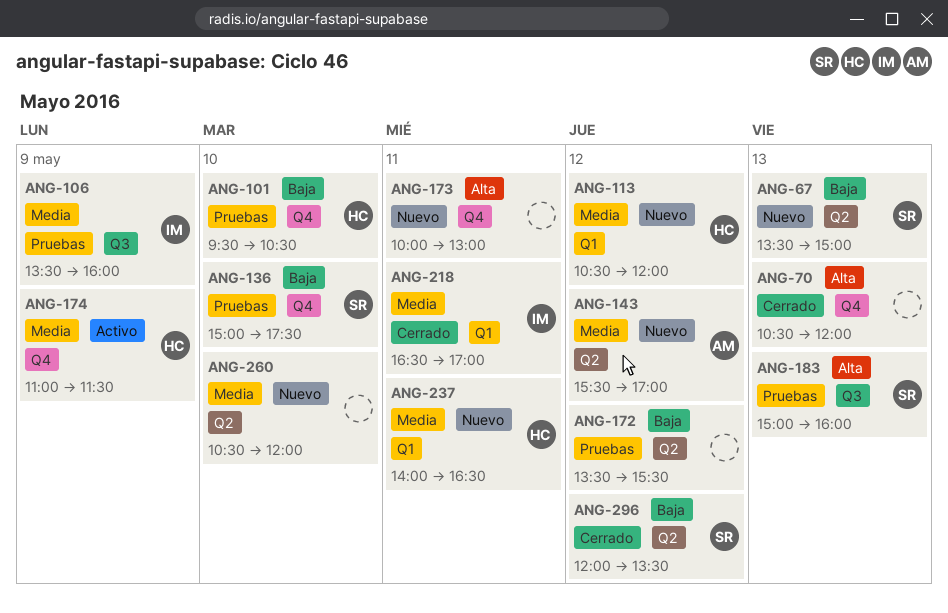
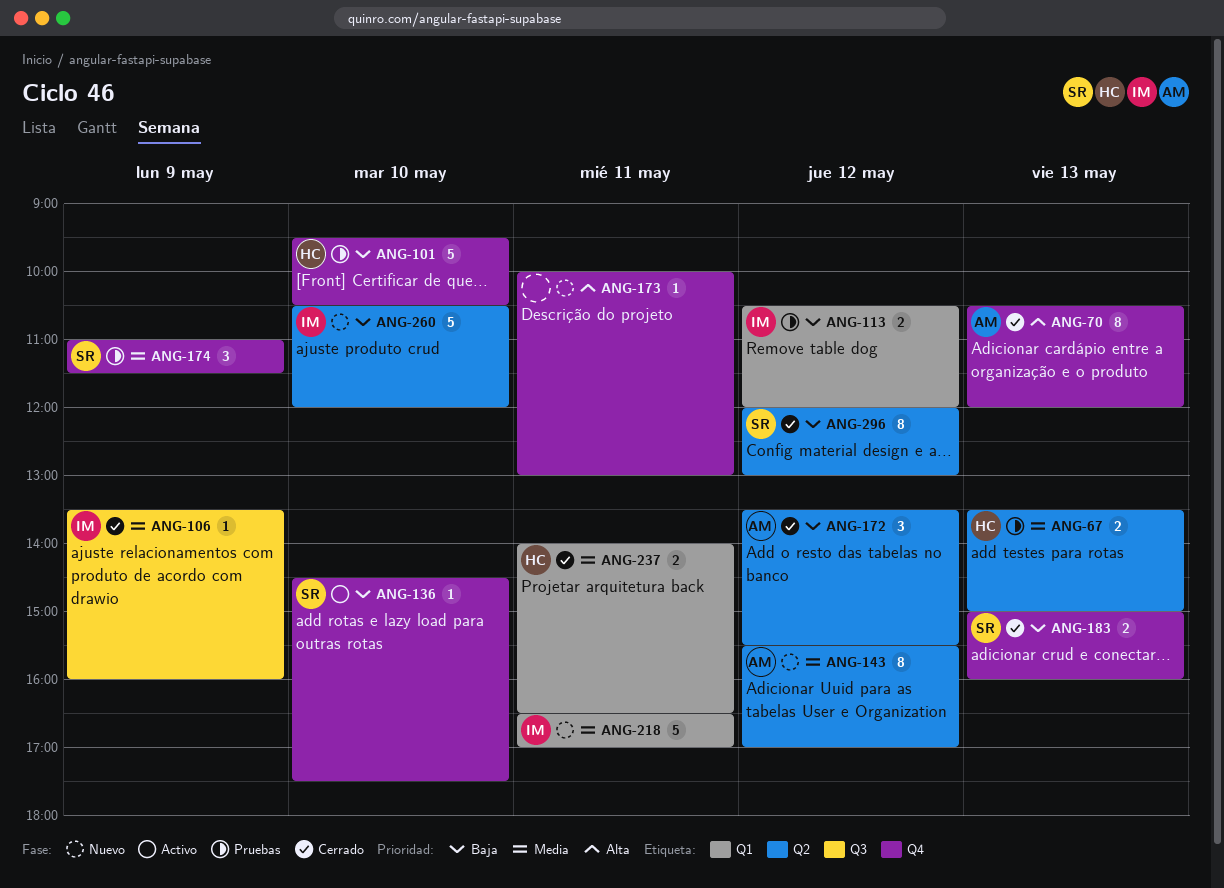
ANG-67, status: Nuevo -> Pruebas
ANG-67, owner: SR -> HC
ANG-67, priority: Baja -> Media
ANG-70, owner: none -> AM
ANG-106, status: Pruebas -> Cerrado
ANG-113, status: Nuevo -> Pruebas
ANG-113, owner: HC -> IM
ANG-113, priority: Media -> Baja
ANG-136, status: Pruebas -> Activo
ANG-136, begins: 15:00 -> 14:30
ANG-172, status: Pruebas -> Cerrado
ANG-172, owner: none -> AM
ANG-174, status: Activo -> Pruebas
ANG-174, owner: HC -> SR
ANG-183, status: Pruebas -> Cerrado
ANG-183, priority: Alta -> Baja
ANG-183, label: Q3 -> Q4
ANG-218, status: Cerrado -> Nuevo
ANG-237, status: Nuevo -> Cerrado
ANG-260, owner: none -> IM
ANG-260, priority: Media -> Baja
ANG-296, ends: 13:30 -> 13:00

